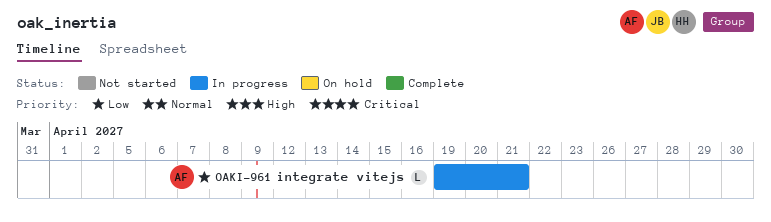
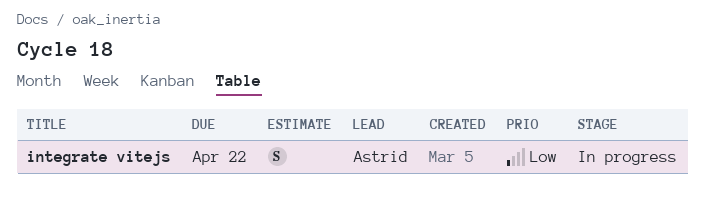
integrate vitejs, estimate: L -> S
integrate vitejs, due: Apr 21 -> Apr 22

